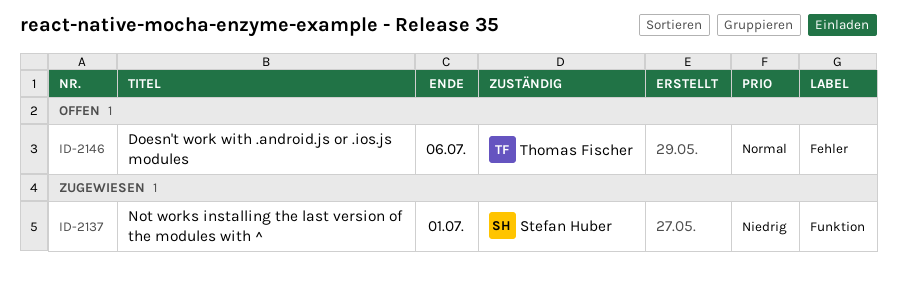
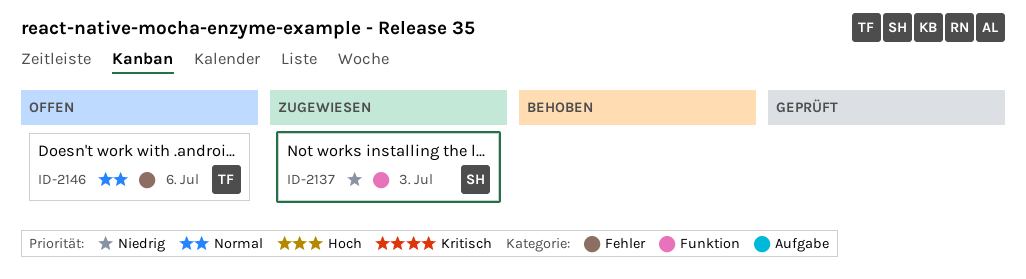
ID-2137, due: Jul 1 -> Jul 3

